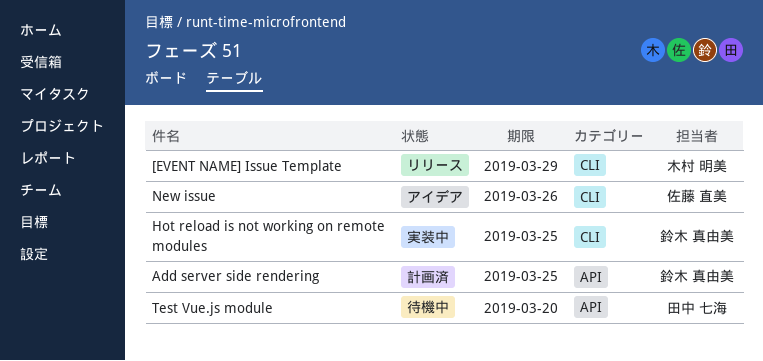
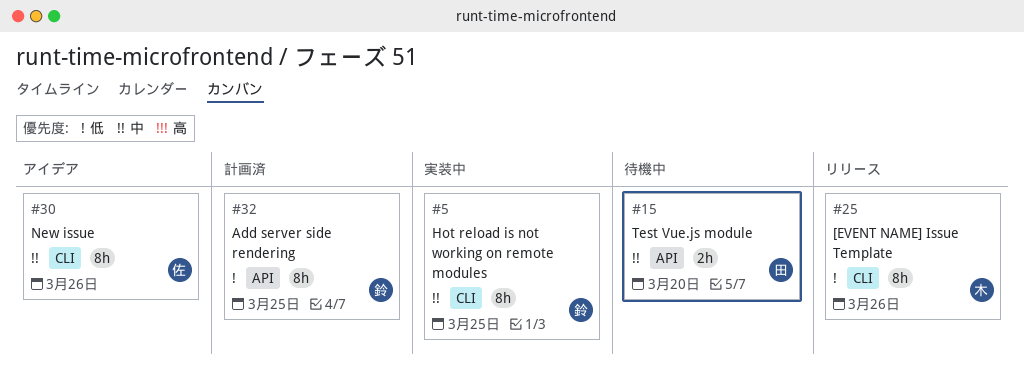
[EVENT NAME] Issue Template, due: Mar 29 -> Mar 26

